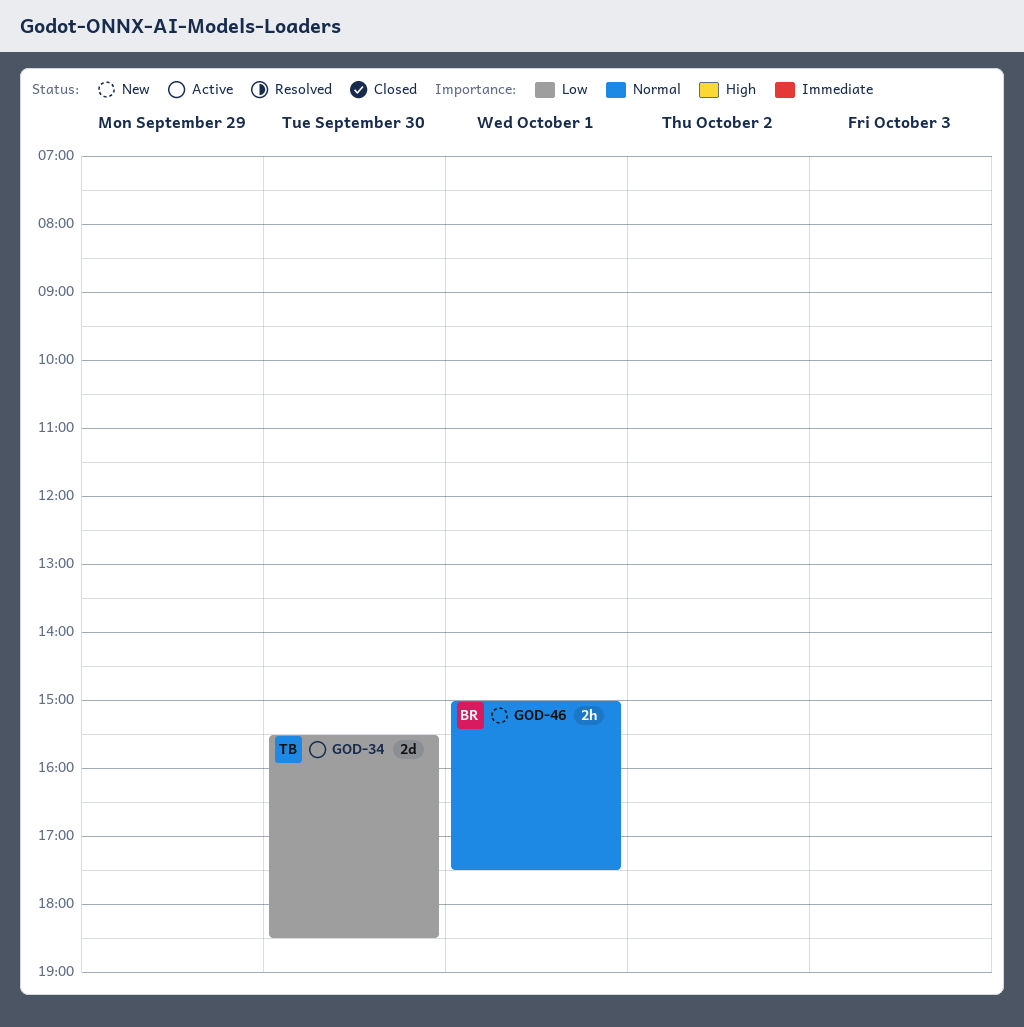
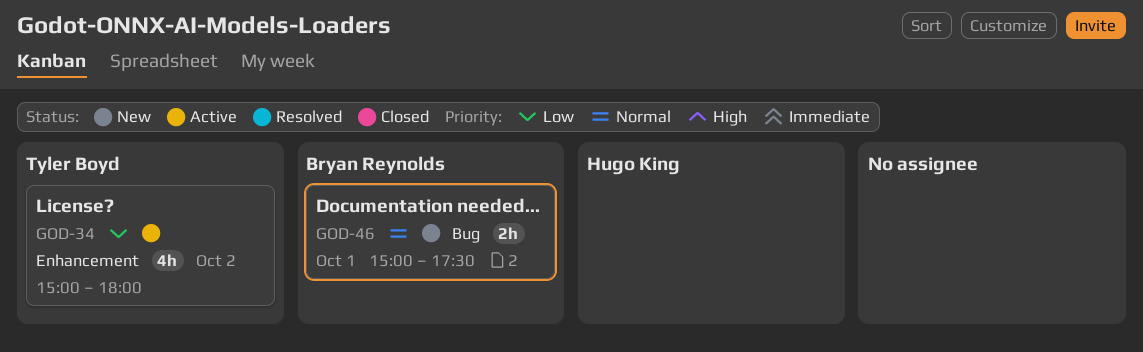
GOD-34, estimate: 2d -> 4h
GOD-34, day: Sep 30 -> Oct 2
GOD-34, begins: 15:30 -> 15:00
GOD-34, ends: 18:30 -> 18:00

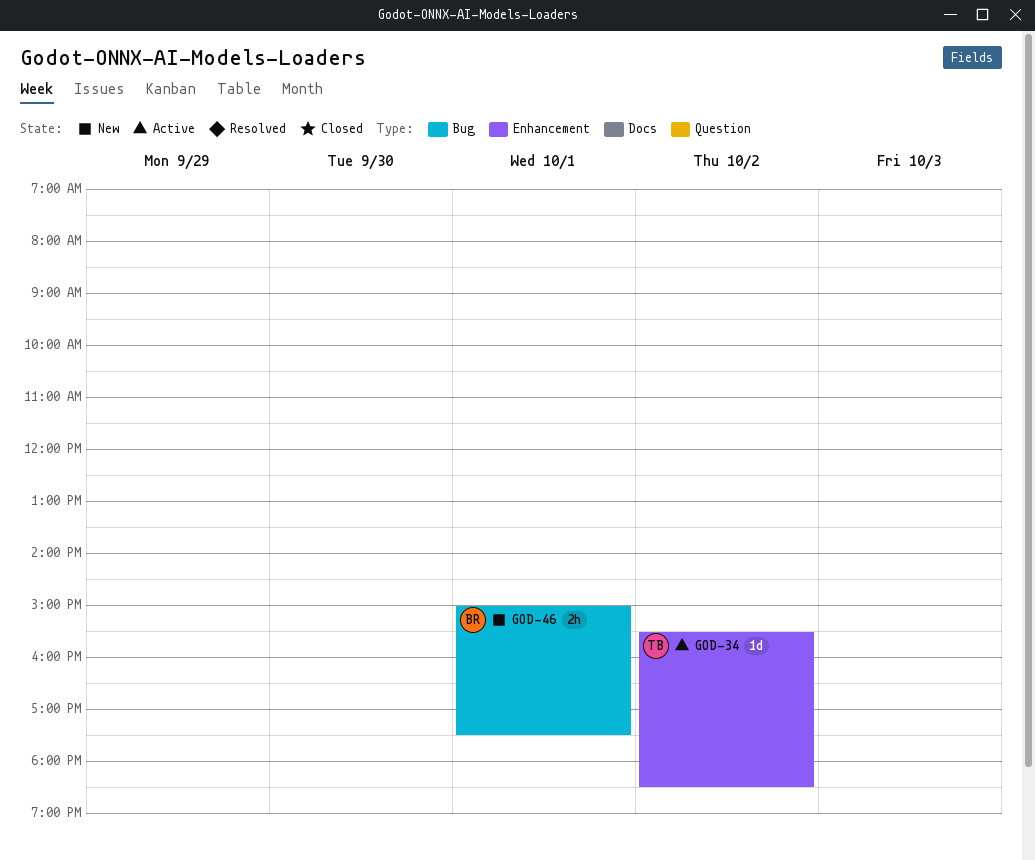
GOD-34, estimate: 4h -> 1d
GOD-34, begins: 15:00 -> 15:30
GOD-34, ends: 18:00 -> 18:30

